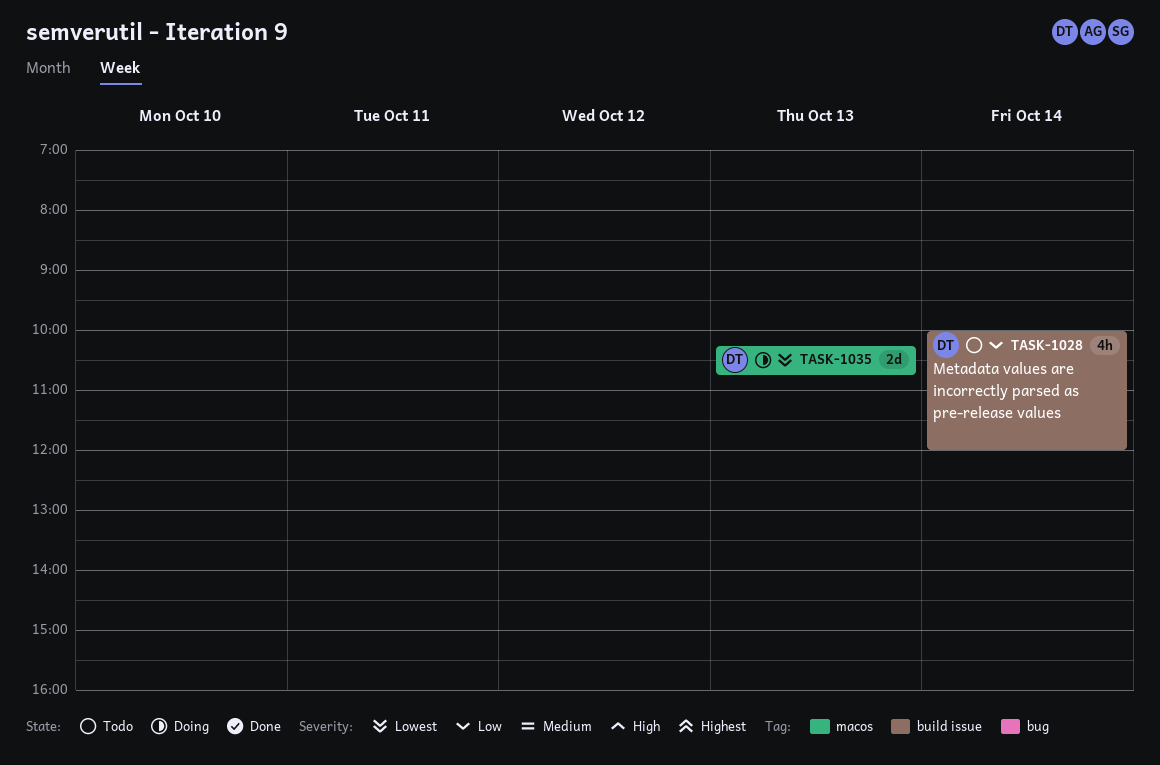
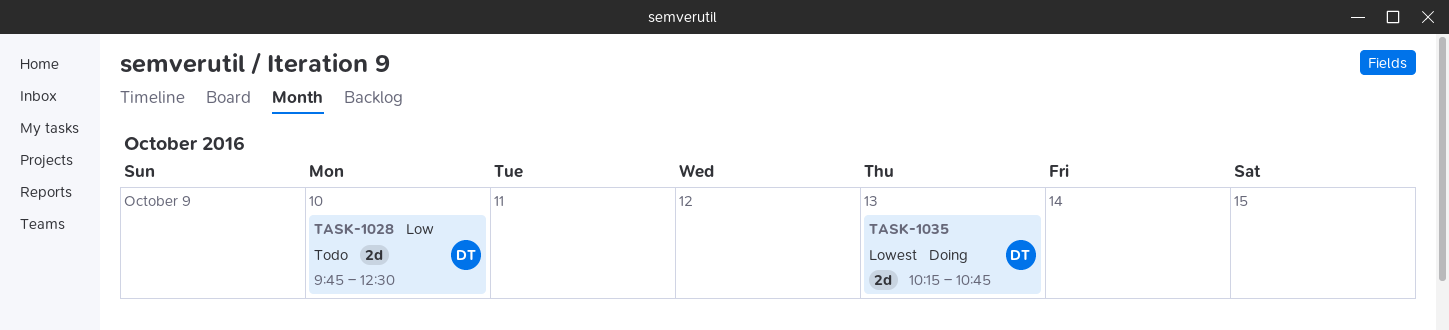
TASK-1028, estimate: 4h -> 2d
TASK-1028, day: Oct 14 -> Oct 10
TASK-1028, begins: 10:00 -> 09:45
TASK-1028, ends: 12:00 -> 12:30

